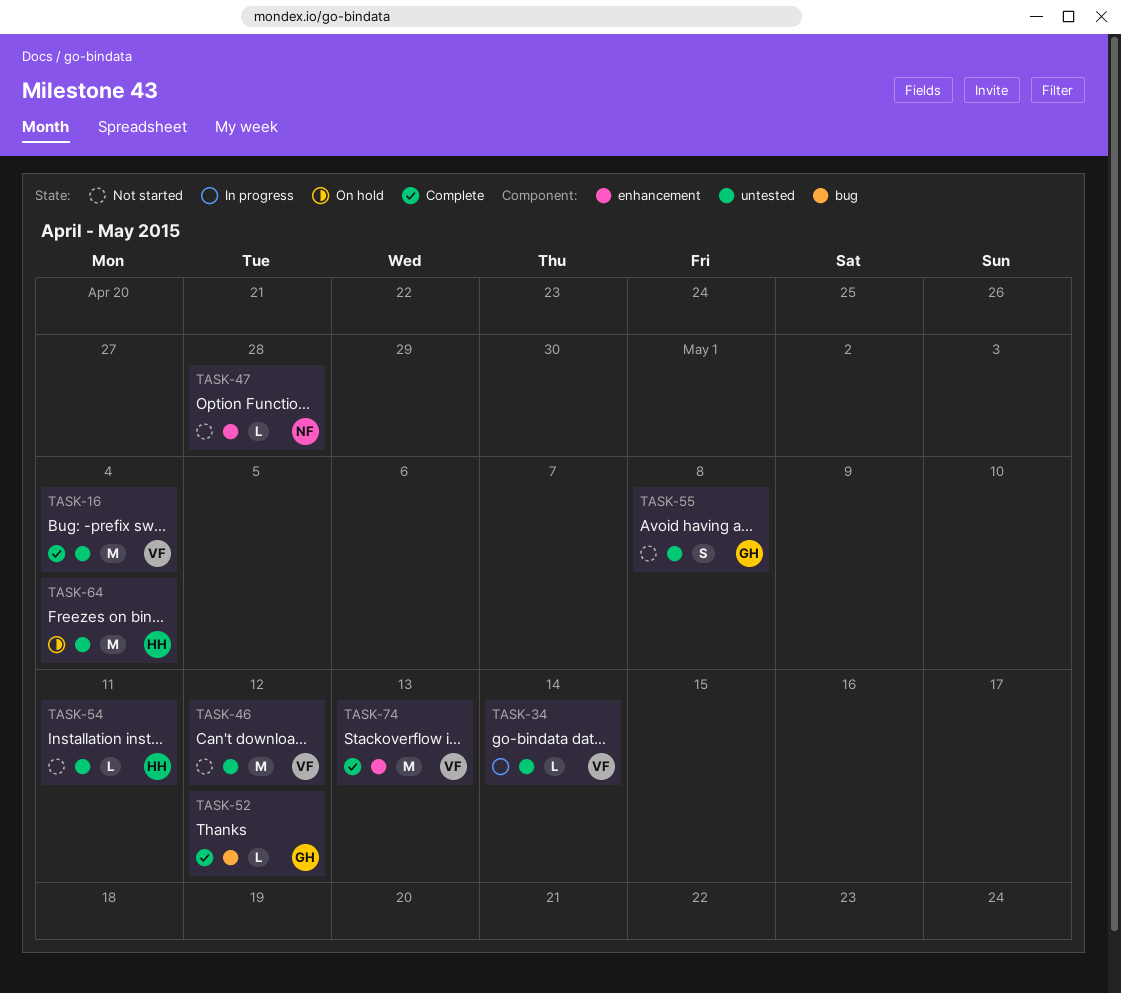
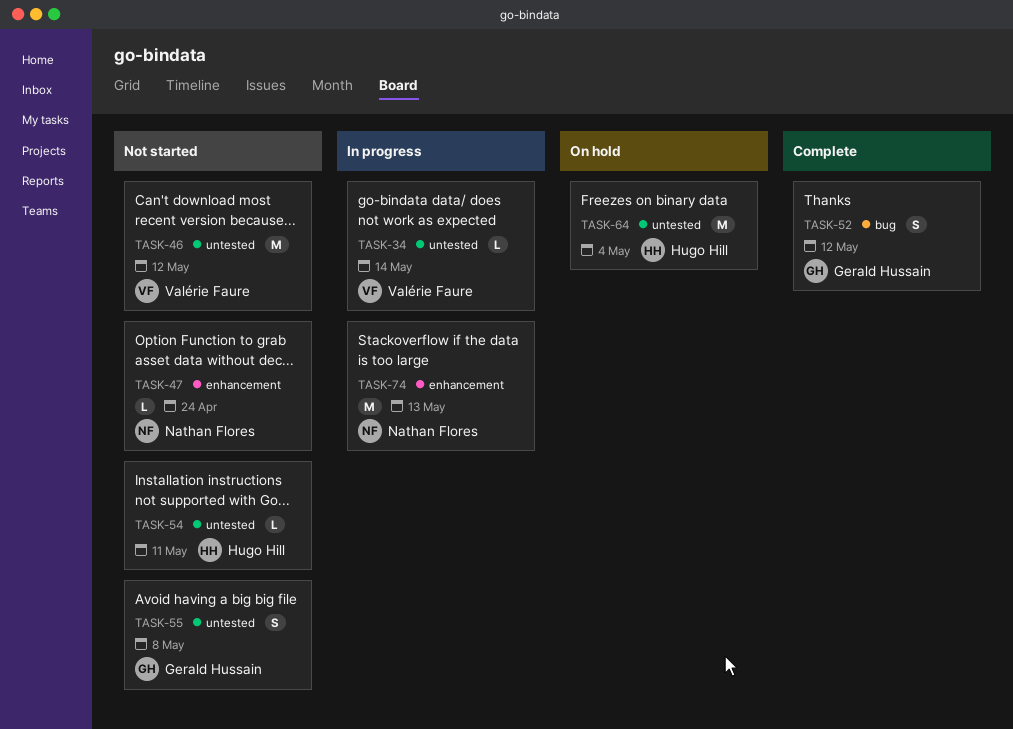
TASK-16: present -> none
TASK-47, due: Apr 28 -> Apr 24
TASK-52, estimate: L -> S
TASK-74, status: Complete -> In progress
TASK-74, owner: Valérie Faure -> Nathan Flores

